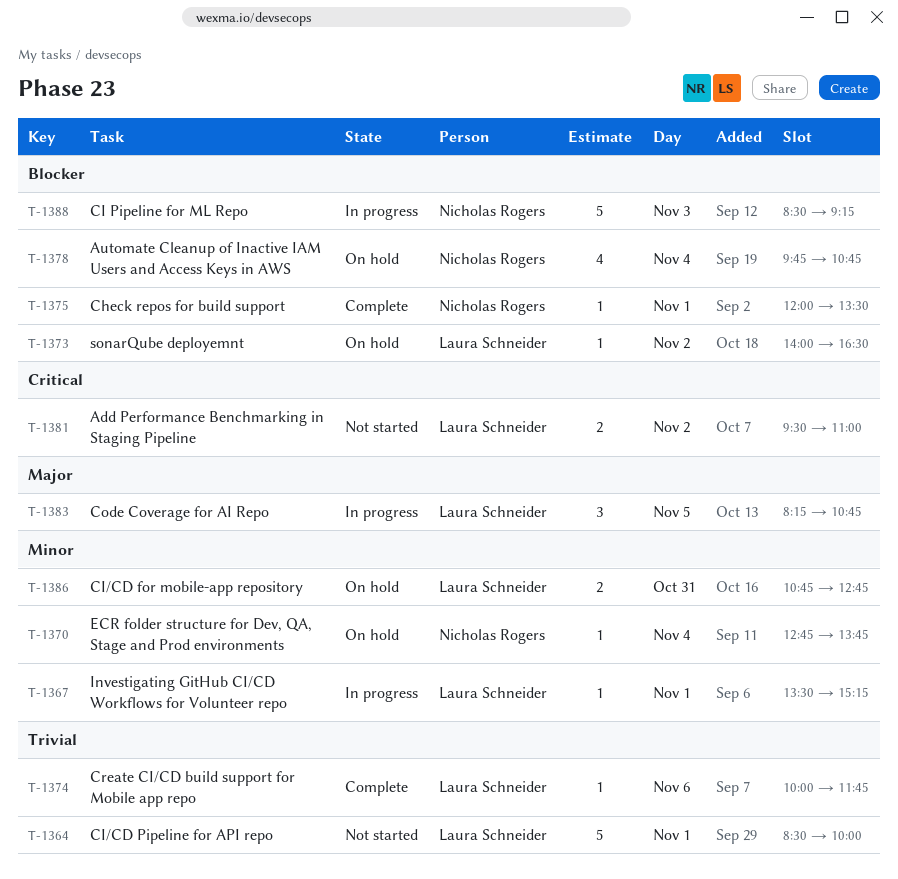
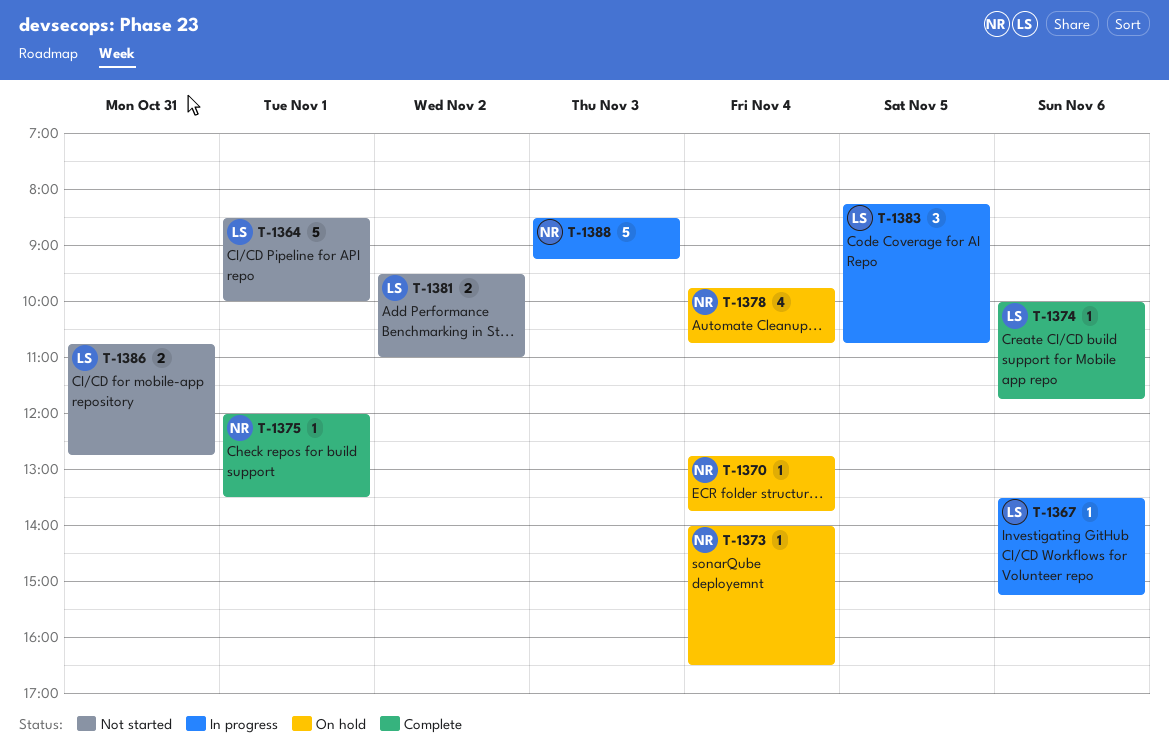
T-1367, day: Nov 1 -> Nov 6
T-1373, owner: Laura Schneider -> Nicholas Rogers
T-1373, day: Nov 2 -> Nov 4
T-1386, status: On hold -> Not started

